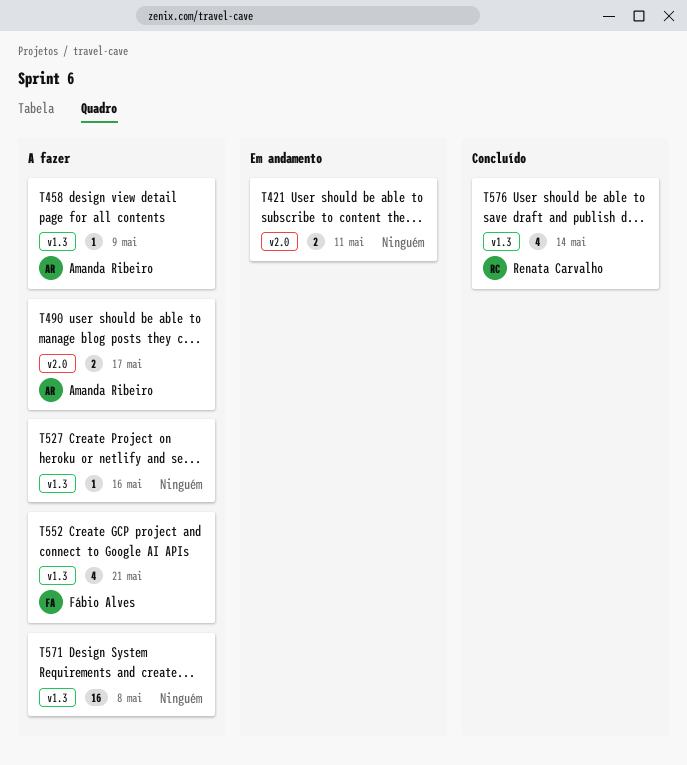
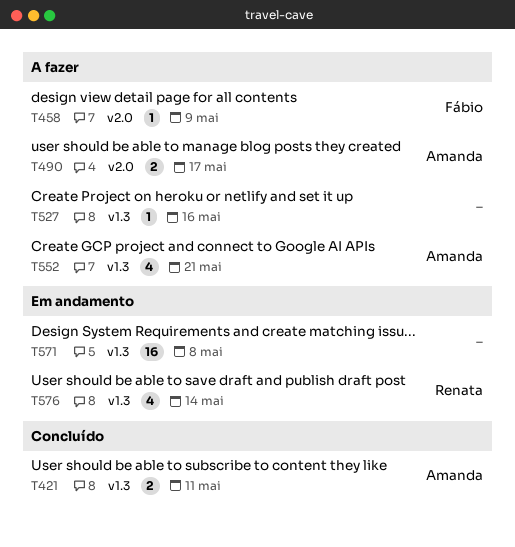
T421, status: Em andamento -> Concluído
T421, owner: none -> Amanda Ribeiro
T421, label: v2.0 -> v1.3
T458, owner: Amanda Ribeiro -> Fábio Alves
T458, label: v1.3 -> v2.0
T552, owner: Fábio Alves -> Amanda Ribeiro
T571, status: A fazer -> Em andamento
T576, status: Concluído -> Em andamento

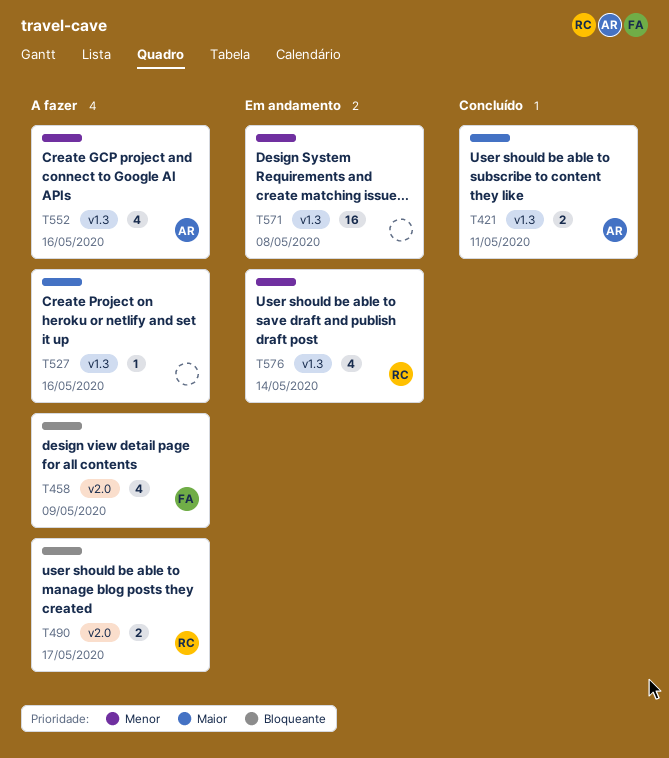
T458, estimate: 1 -> 4
T490, owner: Amanda -> Renata
T552, due: May 21 -> May 16

